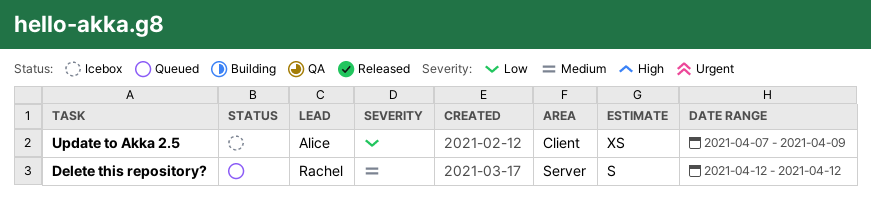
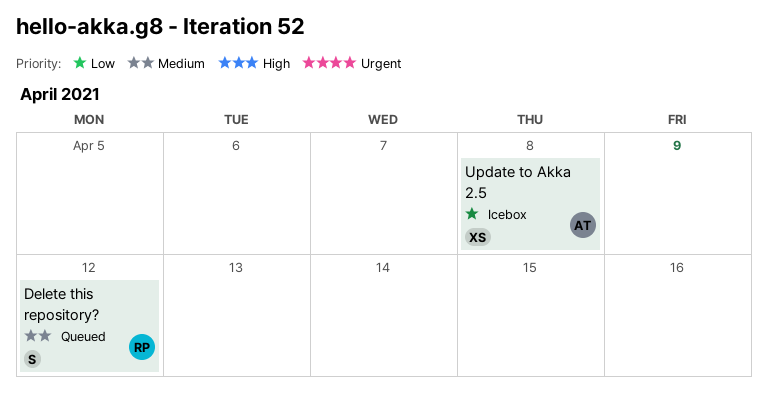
Update to Akka 2.5, due: Apr 9 -> Apr 8

